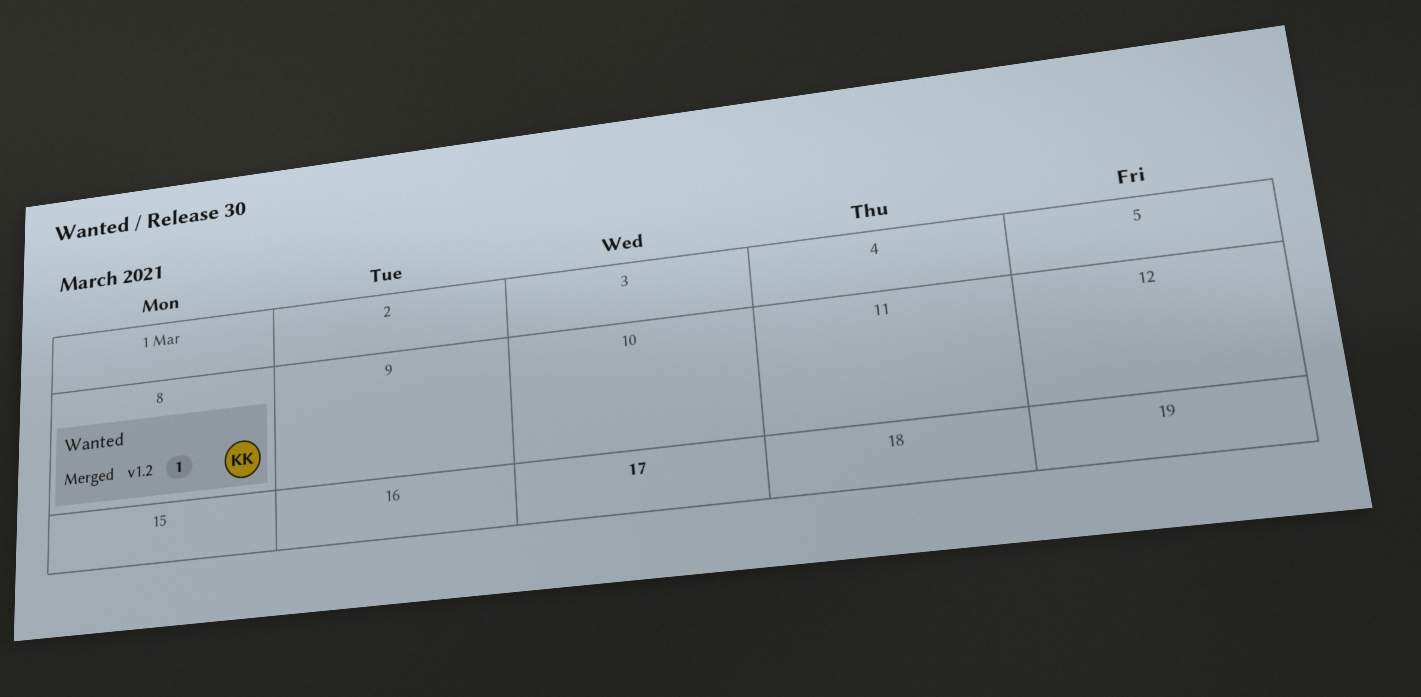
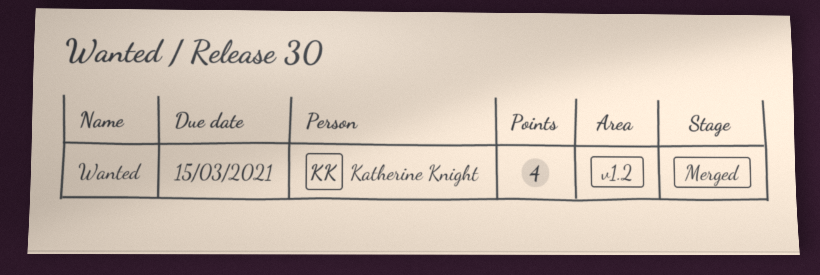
Wanted, estimate: 1 -> 4
Wanted, due: Mar 8 -> Mar 15

